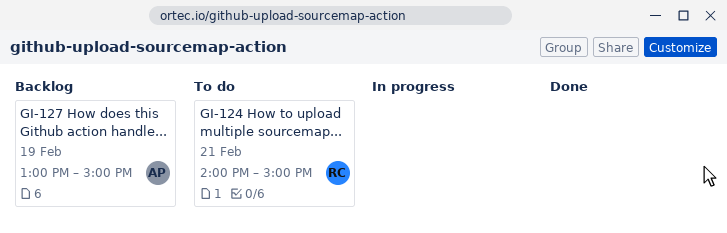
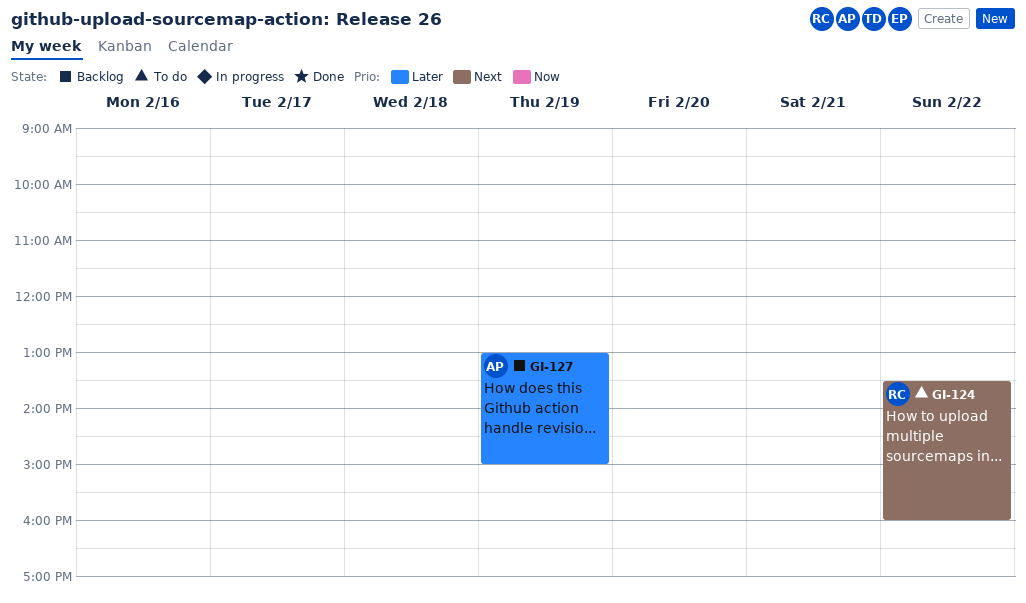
GI-124, day: Feb 21 -> Feb 22
GI-124, begins: 14:00 -> 13:30
GI-124, ends: 15:00 -> 16:00

